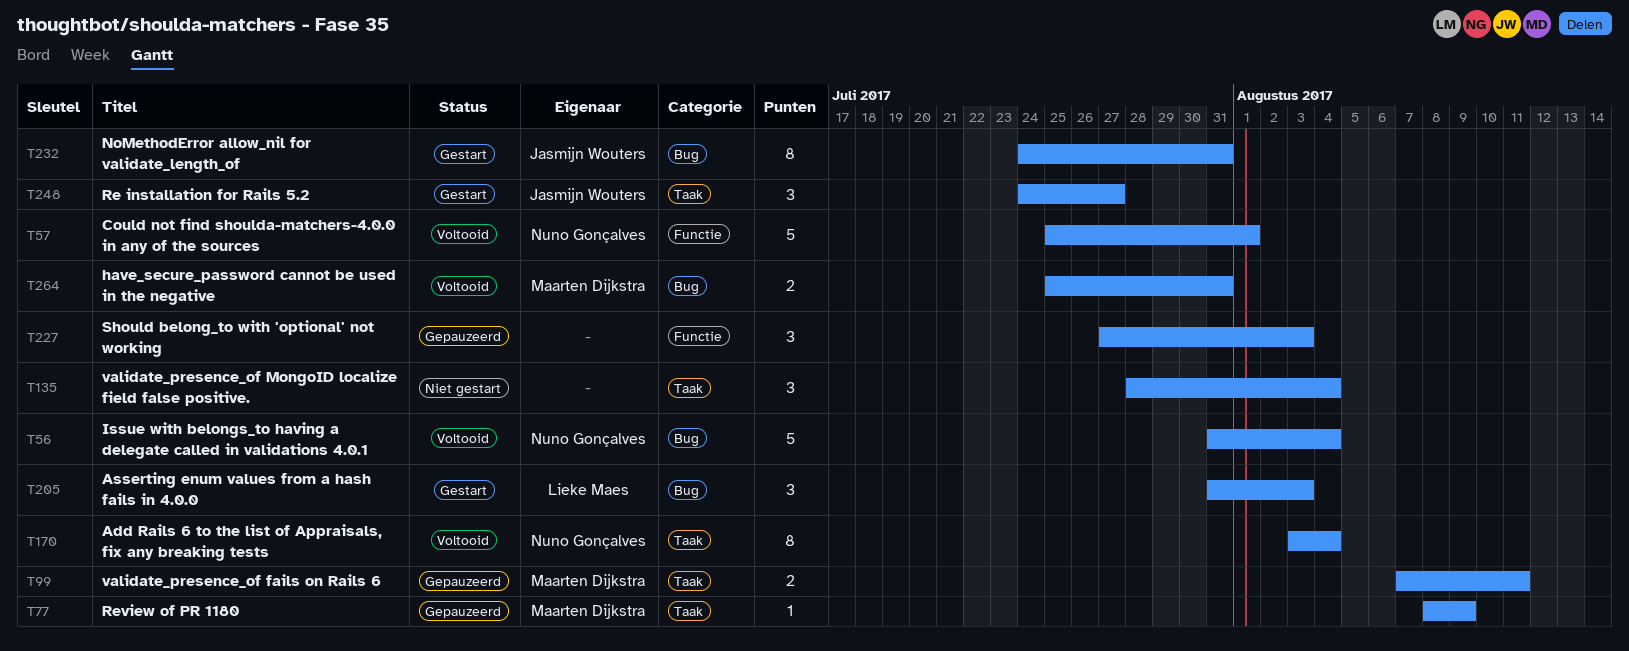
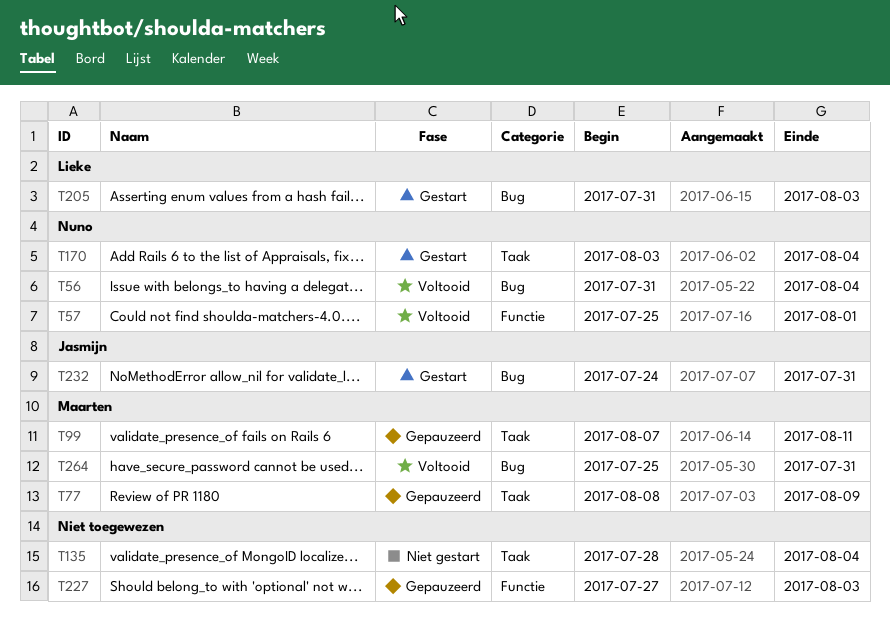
T170, status: Voltooid -> Gestart
T248: present -> none

